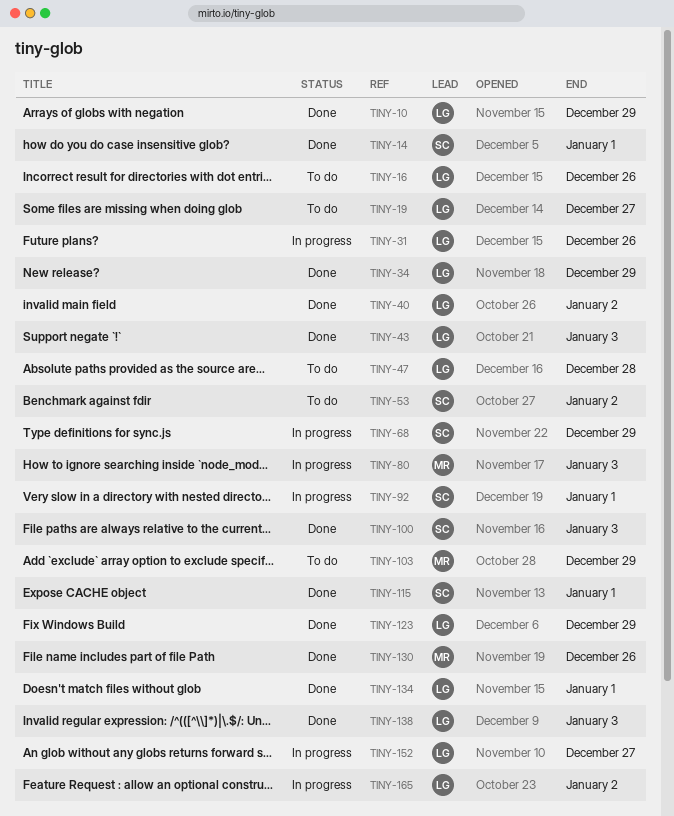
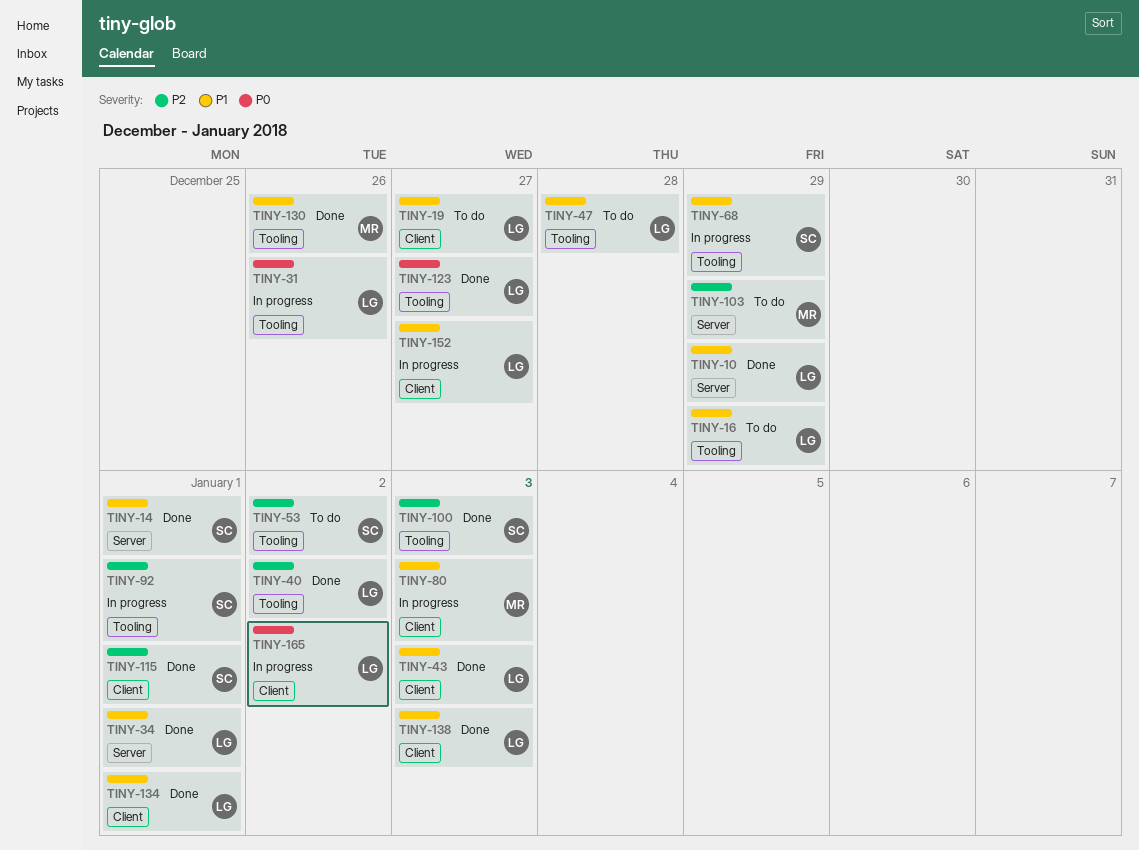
TINY-16, due: Dec 26 -> Dec 29
TINY-34, due: Dec 29 -> Jan 1
TINY-123, due: Dec 29 -> Dec 27

